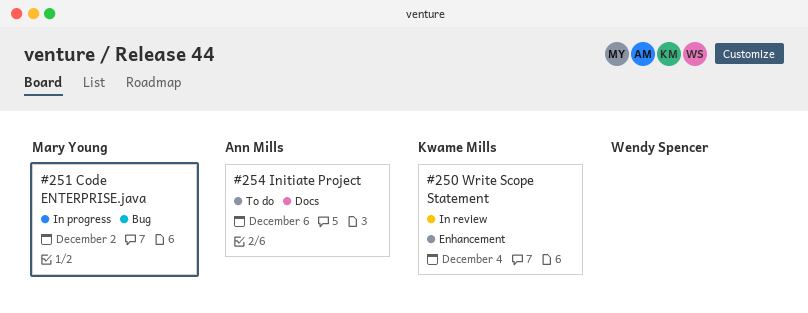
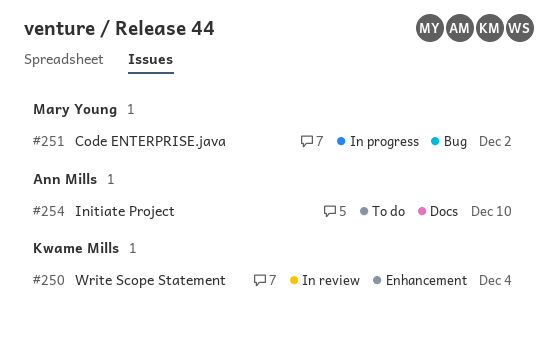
#254, due: Dec 6 -> Dec 10

